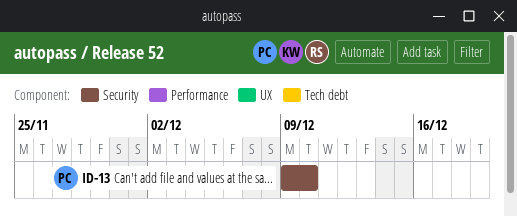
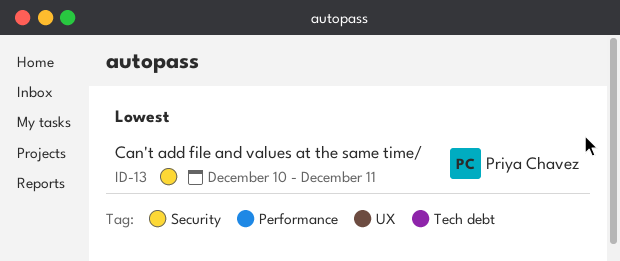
ID-13, start: Dec 9 -> Dec 10
ID-13, due: Dec 10 -> Dec 11

